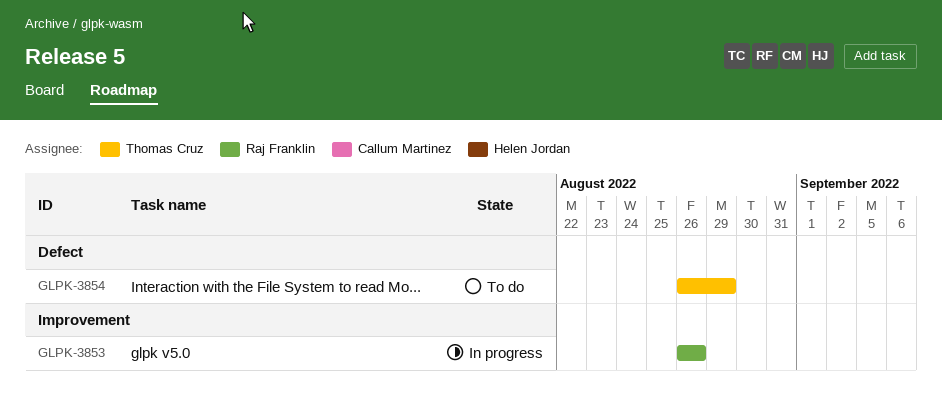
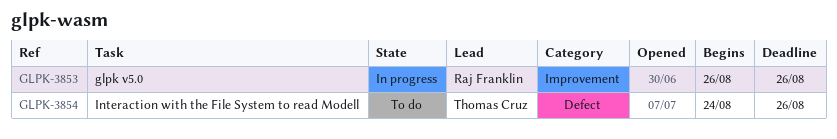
GLPK-3854, start: Aug 26 -> Aug 24
GLPK-3854, due: Aug 29 -> Aug 26

